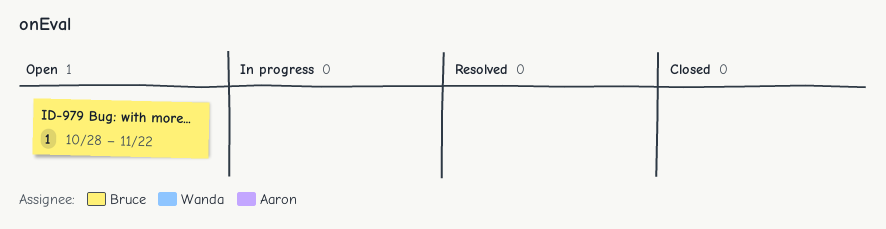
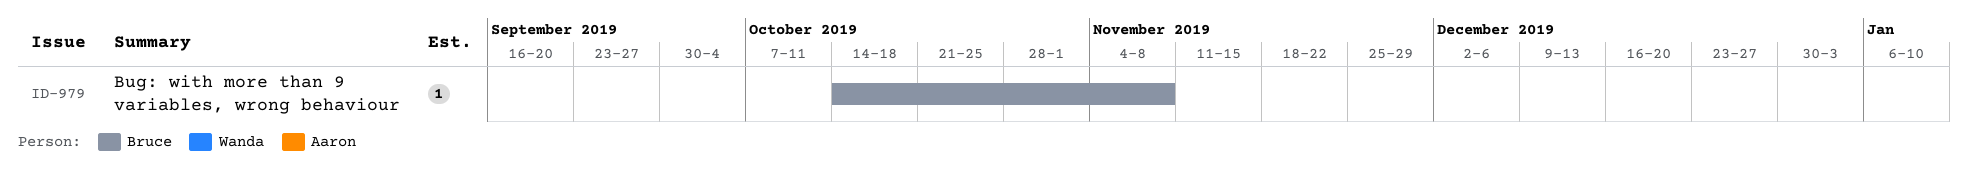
ID-979, start: Oct 28 -> Oct 14
ID-979, due: Nov 22 -> Nov 8

